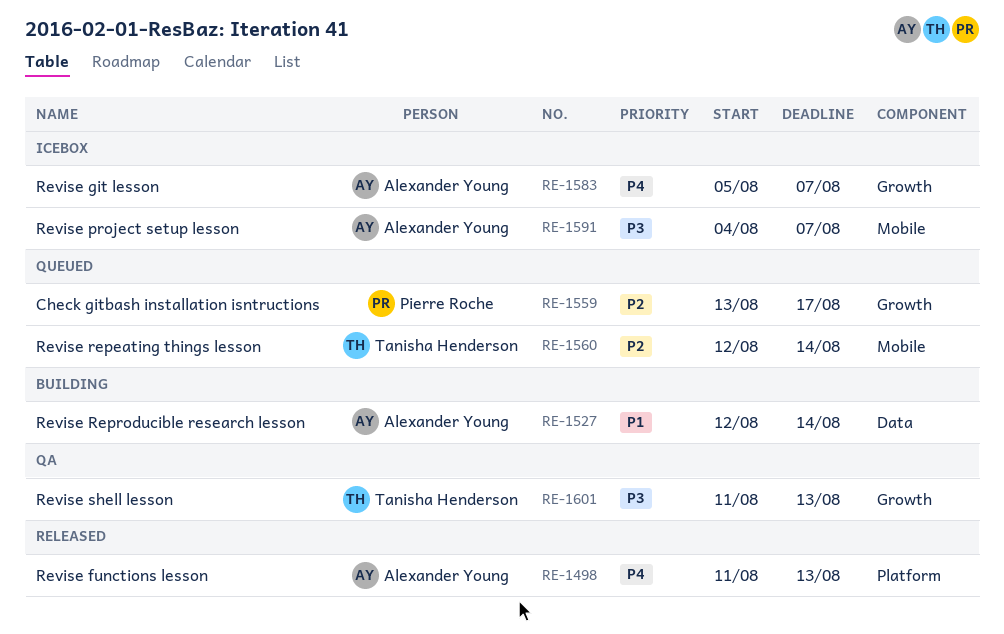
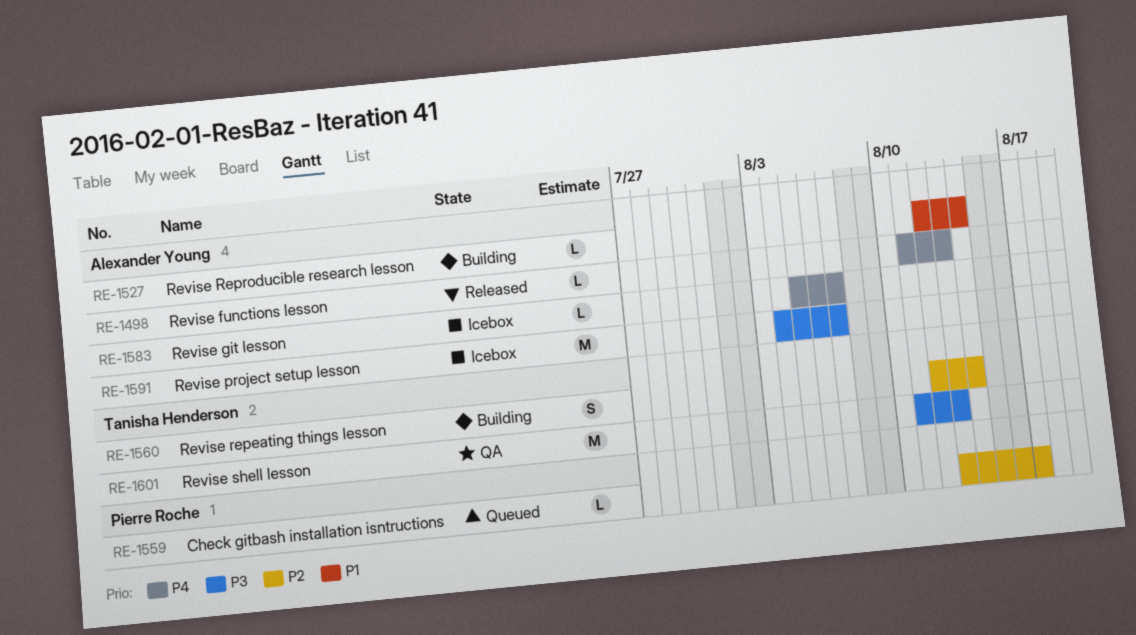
RE-1560, status: Queued -> Building

